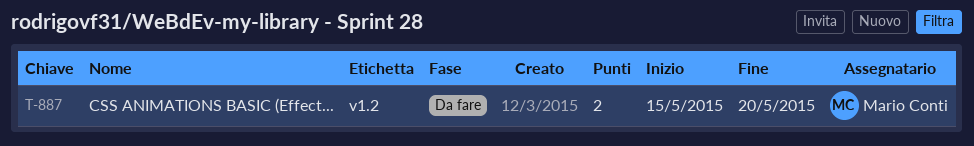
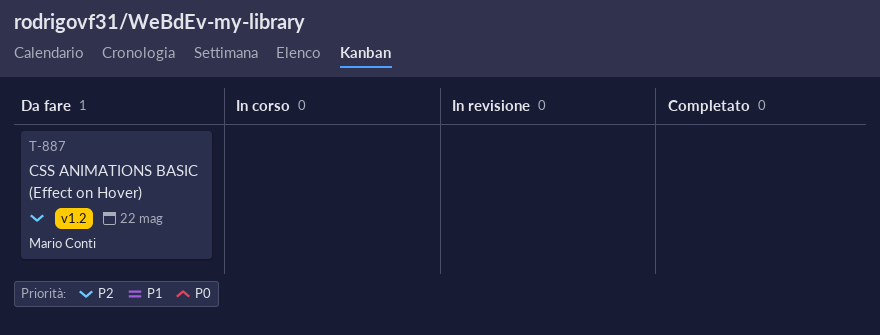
T-887, due: May 20 -> May 22

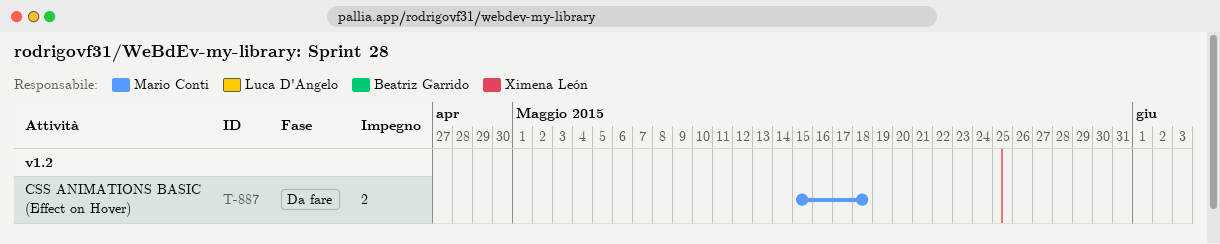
T-887, due: May 22 -> May 18

